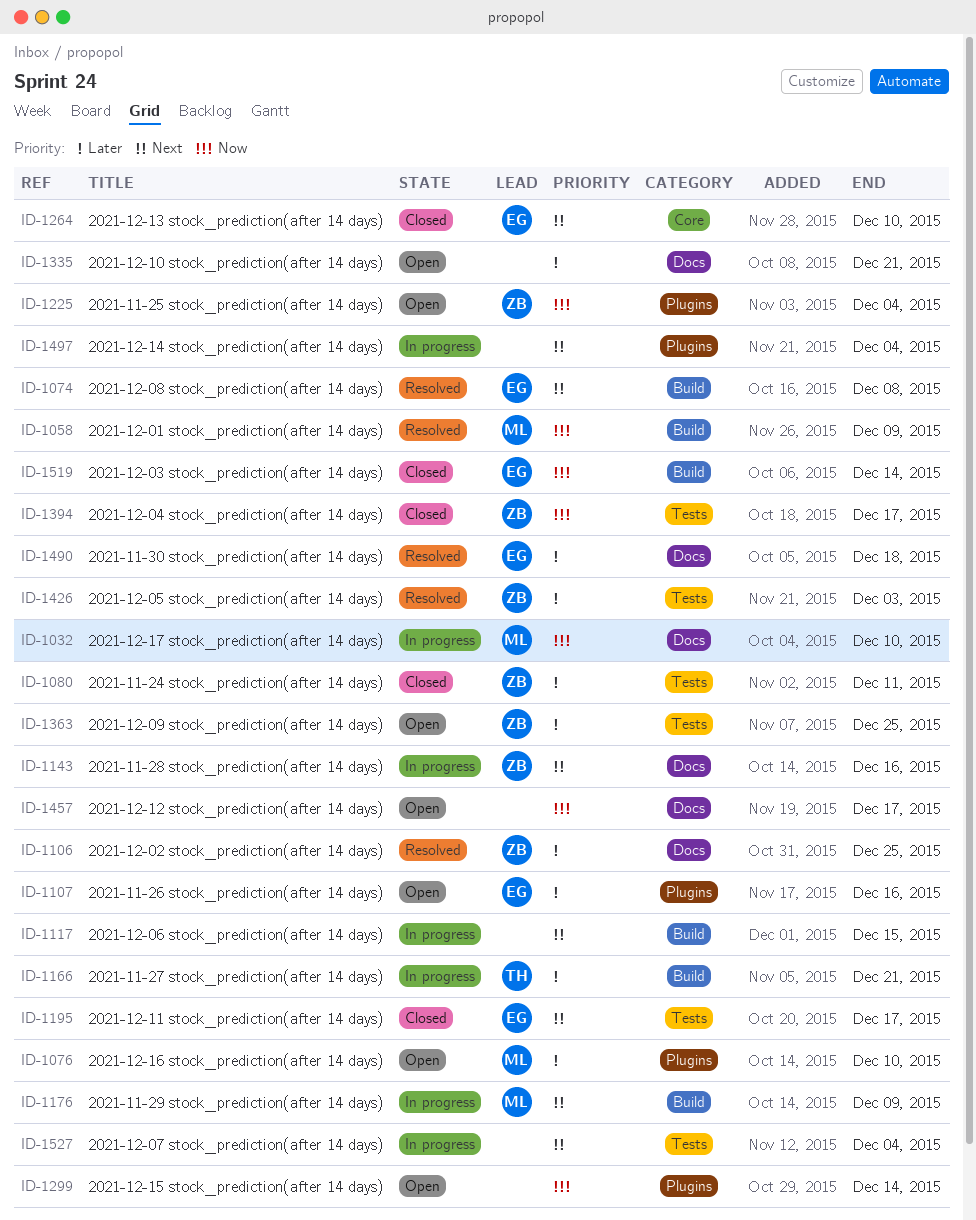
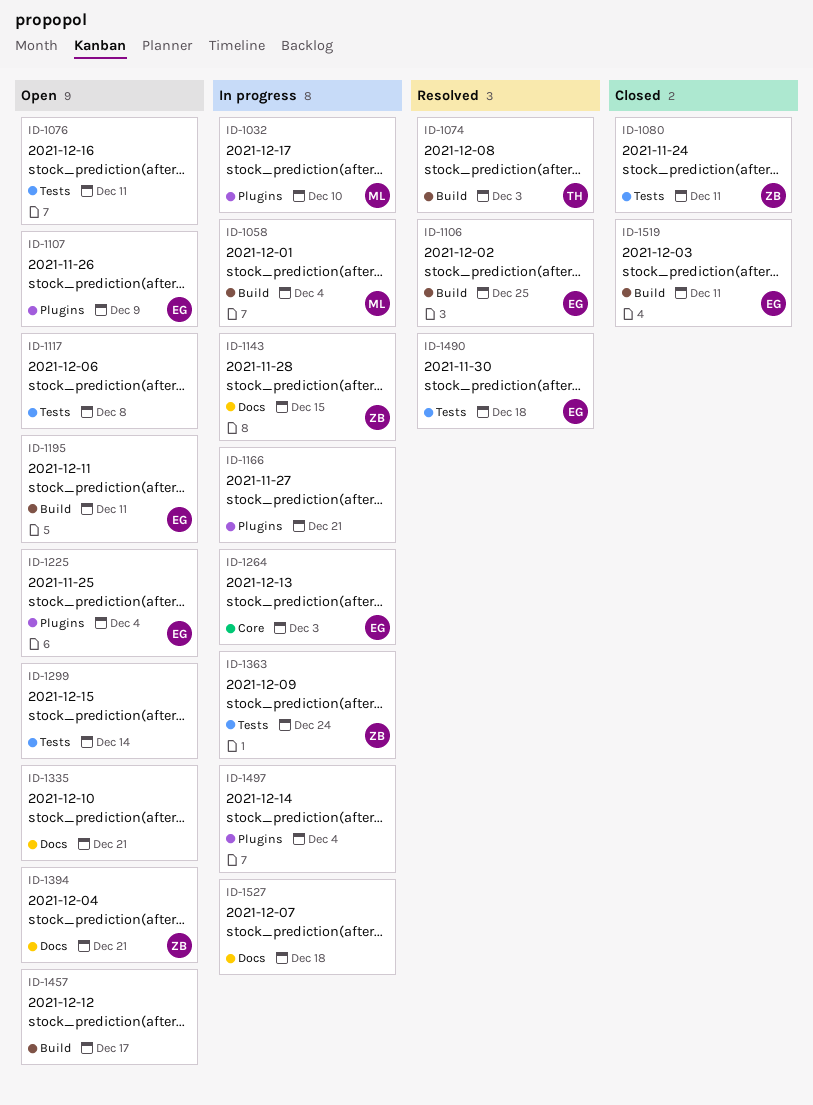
ID-1032, label: Docs -> Plugins
ID-1058, status: Resolved -> In progress
ID-1058, due: Dec 9 -> Dec 4
ID-1074, owner: EG -> TH
ID-1074, due: Dec 8 -> Dec 3
ID-1076, owner: ML -> none
ID-1076, label: Plugins -> Tests
ID-1076, due: Dec 10 -> Dec 11
ID-1106, owner: ZB -> EG
ID-1106, label: Docs -> Build
ID-1107, due: Dec 16 -> Dec 9
ID-1117, status: In progress -> Open
ID-1117, label: Build -> Tests
ID-1117, due: Dec 15 -> Dec 8
ID-1143, due: Dec 16 -> Dec 15
ID-1166, owner: TH -> none
ID-1166, label: Build -> Plugins
ID-1176: present -> none
ID-1195, status: Closed -> Open
ID-1195, label: Tests -> Build
ID-1195, due: Dec 17 -> Dec 11
ID-1225, owner: ZB -> EG
ID-1264, status: Closed -> In progress
ID-1264, due: Dec 10 -> Dec 3
ID-1299, label: Plugins -> Tests
ID-1363, status: Open -> In progress
ID-1363, due: Dec 25 -> Dec 24
ID-1394, status: Closed -> Open
ID-1394, label: Tests -> Docs
ID-1394, due: Dec 17 -> Dec 21
ID-1426: present -> none
ID-1457, label: Docs -> Build
ID-1490, label: Docs -> Tests
ID-1519, due: Dec 14 -> Dec 11
ID-1527, label: Tests -> Docs
ID-1527, due: Dec 4 -> Dec 18

